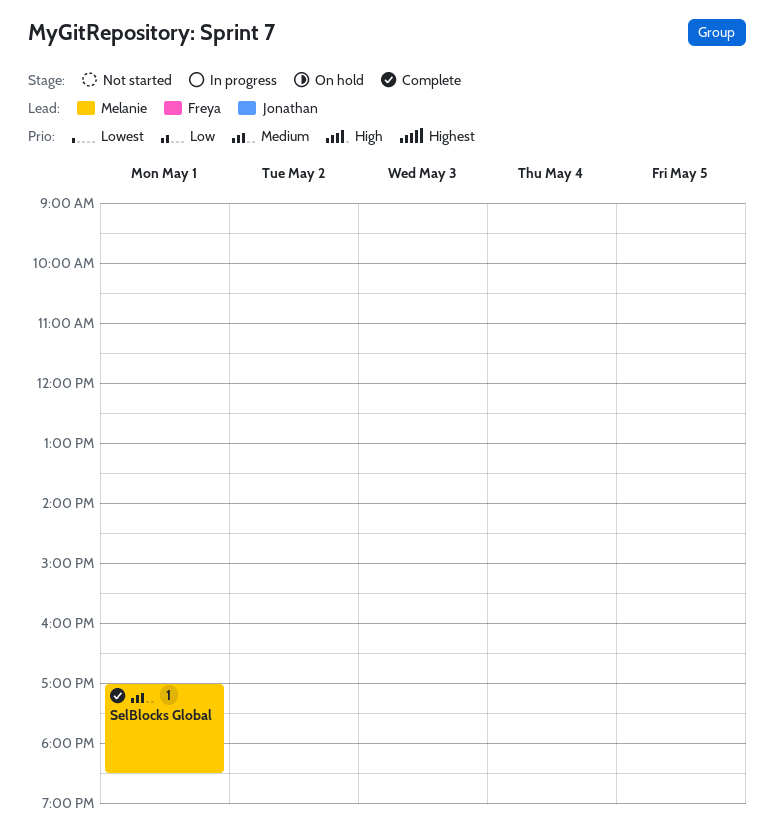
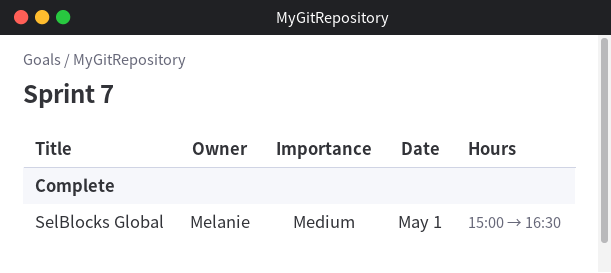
SelBlocks Global, begins: 17:00 -> 15:00
SelBlocks Global, ends: 18:30 -> 16:30

